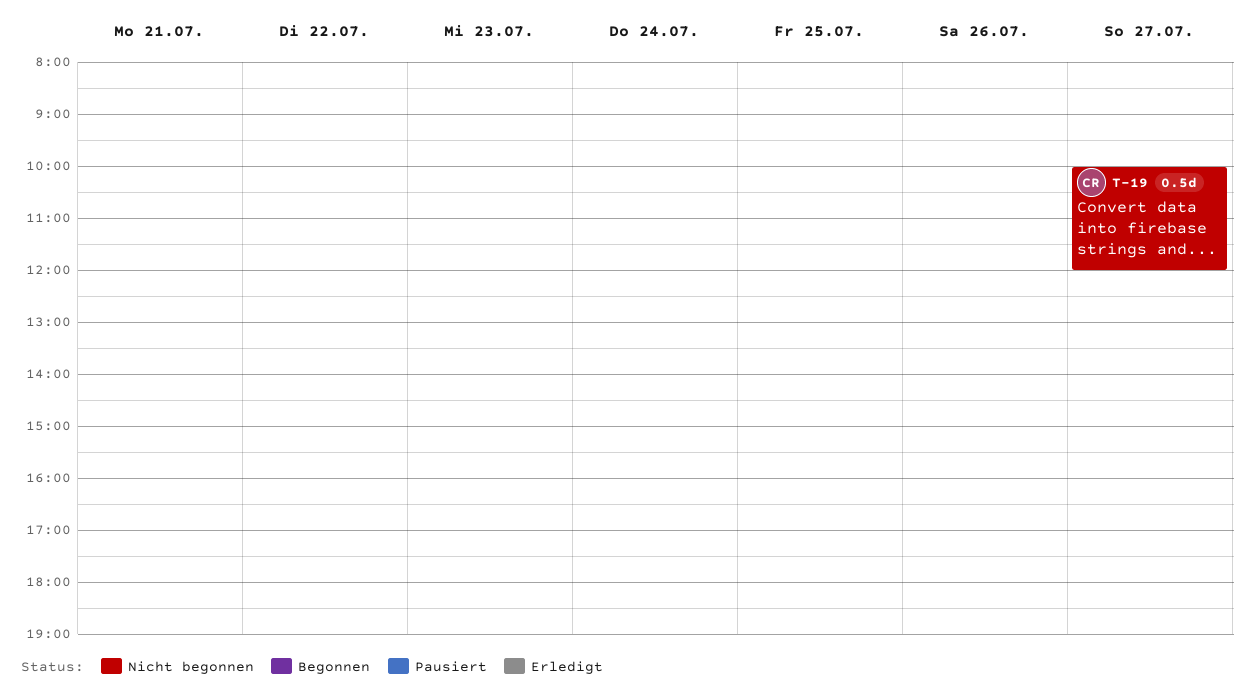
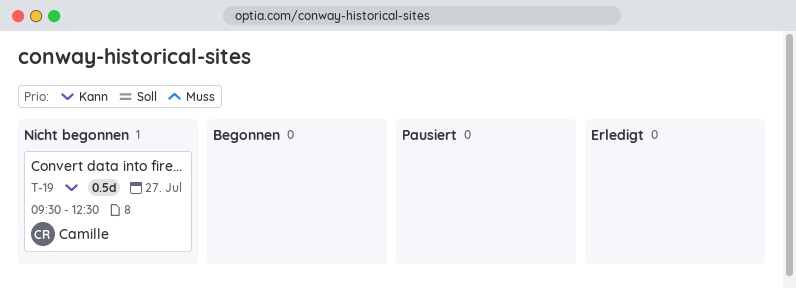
T-19, begins: 10:00 -> 09:30
T-19, ends: 12:00 -> 12:30

